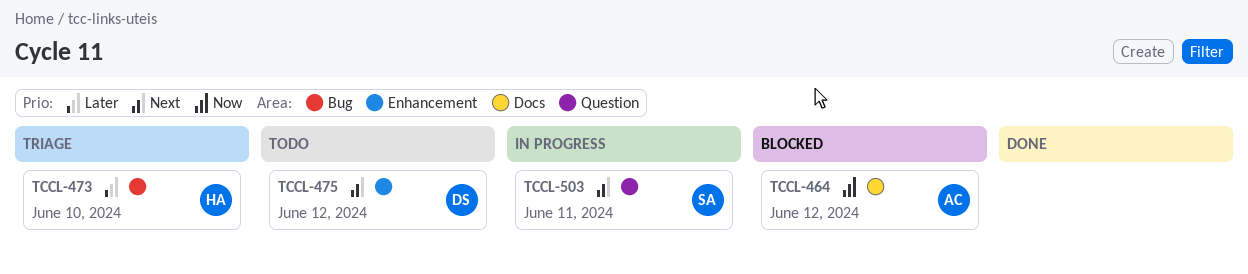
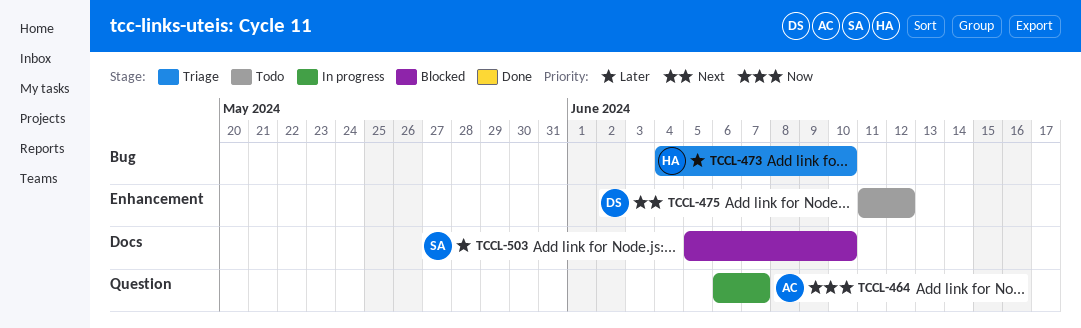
TCCL-464, status: Blocked -> In progress
TCCL-464, label: Docs -> Question
TCCL-464, due: Jun 12 -> Jun 7
TCCL-503, status: In progress -> Blocked
TCCL-503, priority: Next -> Later
TCCL-503, label: Question -> Docs
TCCL-503, due: Jun 11 -> Jun 10

